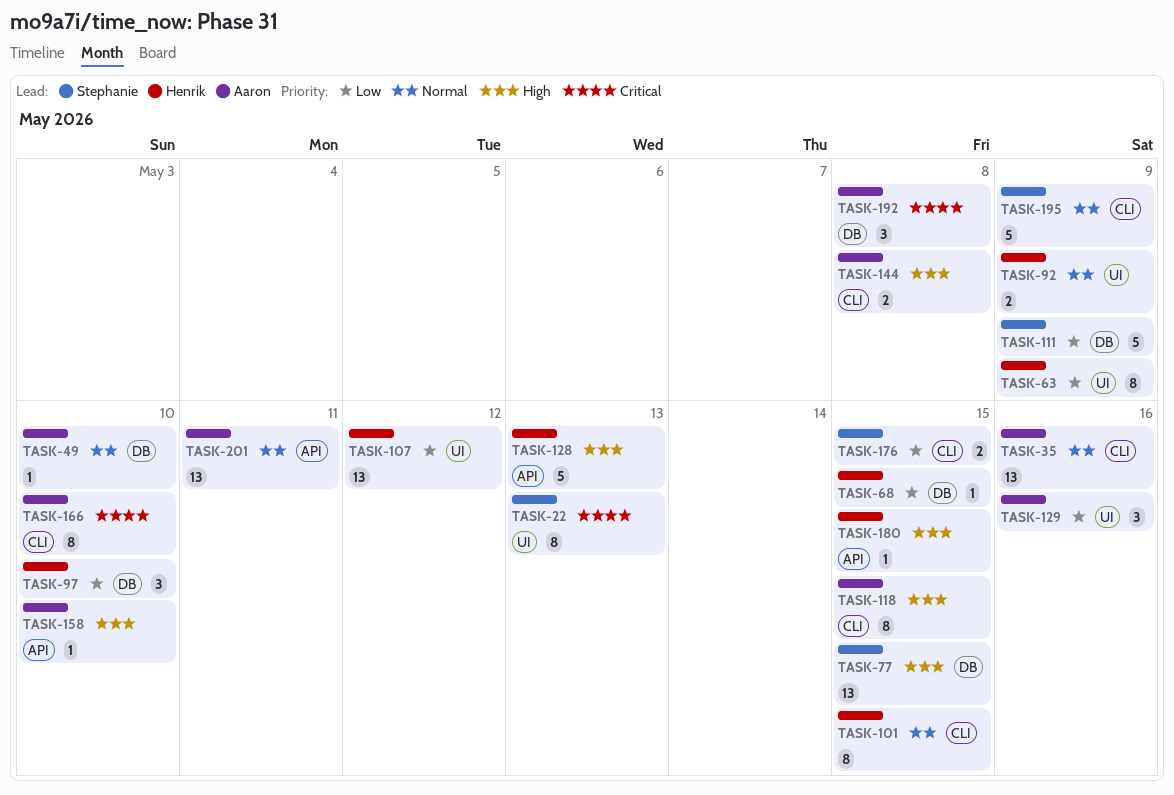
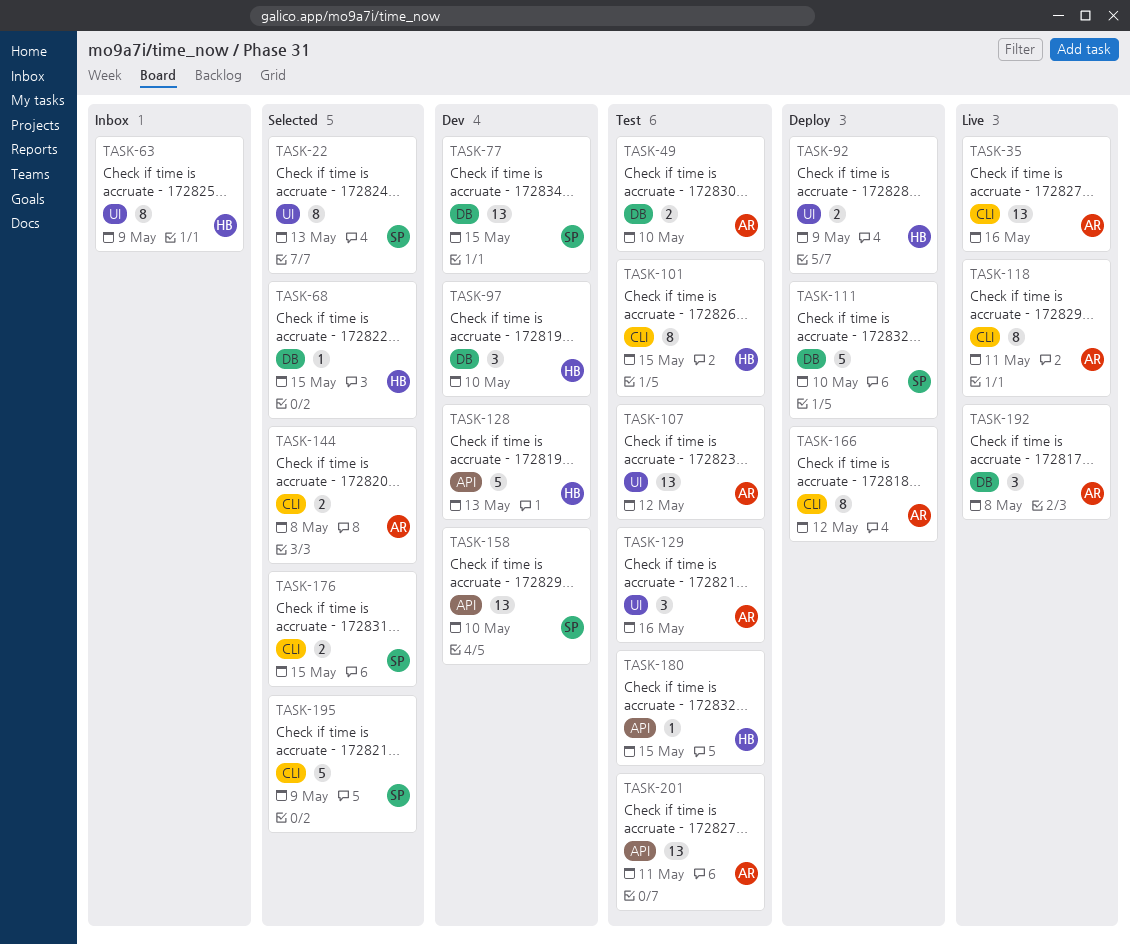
TASK-49, estimate: 1 -> 2
TASK-107, owner: Henrik -> Aaron
TASK-111, due: May 9 -> May 10
TASK-118, due: May 15 -> May 11
TASK-158, owner: Aaron -> Stephanie
TASK-158, estimate: 1 -> 13
TASK-166, due: May 10 -> May 12

